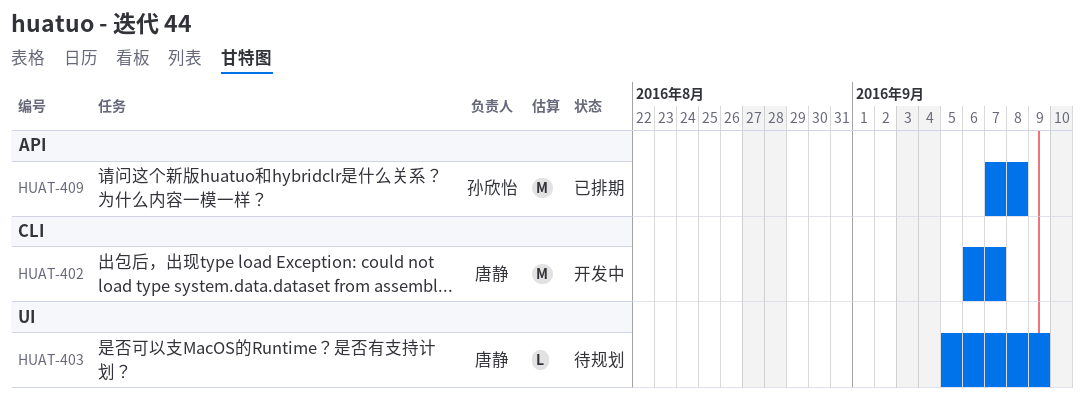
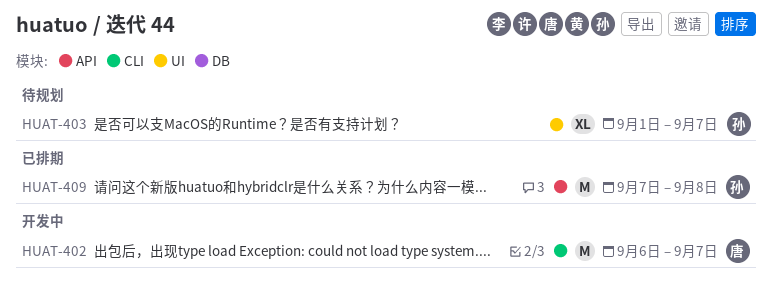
HUAT-403, owner: 唐静 -> 孙欣怡
HUAT-403, estimate: L -> XL
HUAT-403, start: Sep 5 -> Sep 1
HUAT-403, due: Sep 9 -> Sep 7

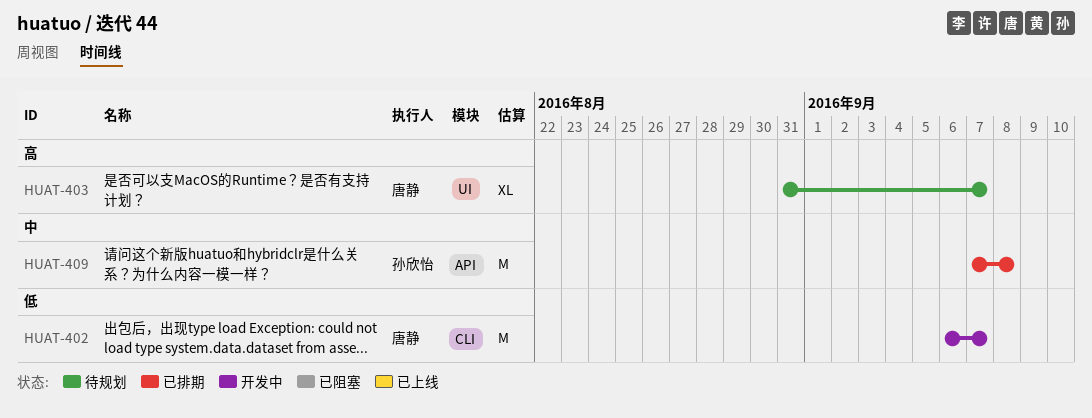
HUAT-403, owner: 孙欣怡 -> 唐静
HUAT-403, start: Sep 1 -> Aug 31

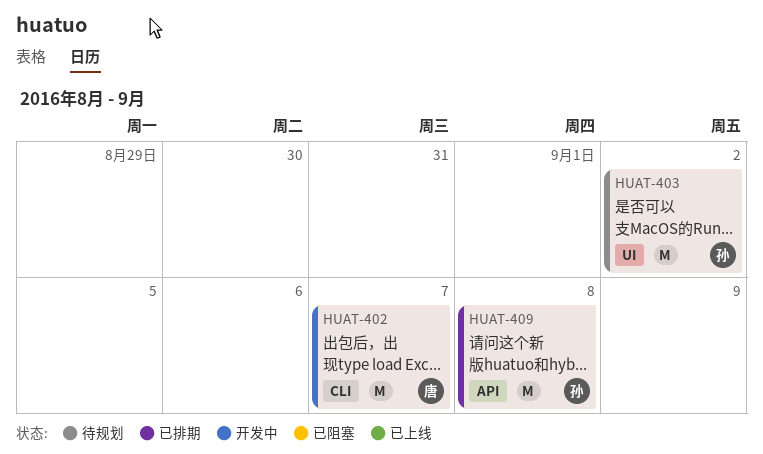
HUAT-403, owner: 唐静 -> 孙欣怡
HUAT-403, estimate: XL -> M
HUAT-403, due: Sep 7 -> Sep 2

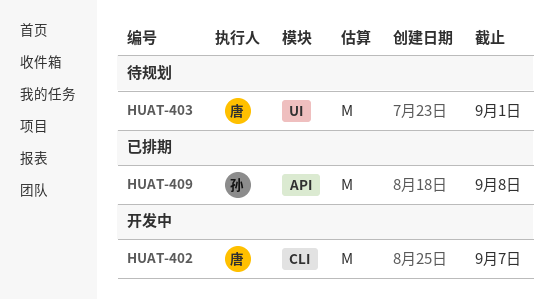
HUAT-403, owner: 孙 -> 唐
HUAT-403, due: Sep 2 -> Sep 1

